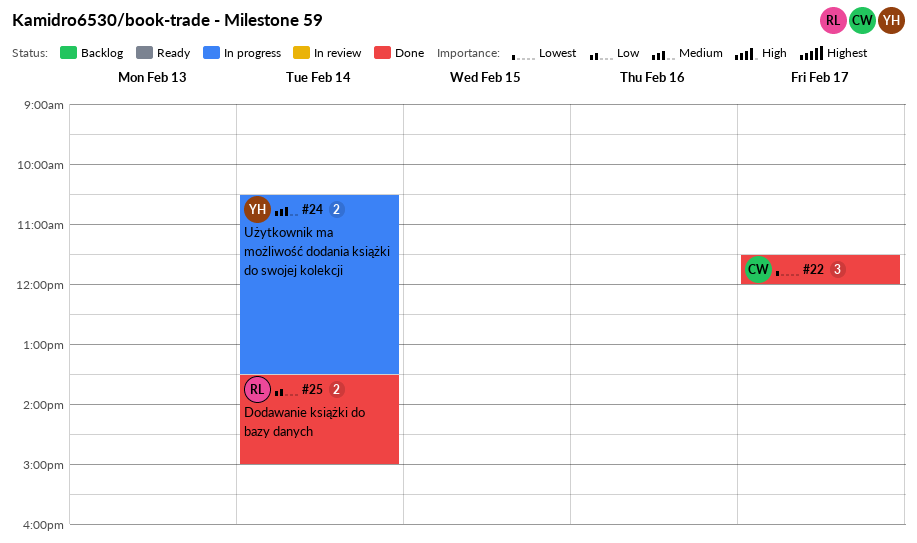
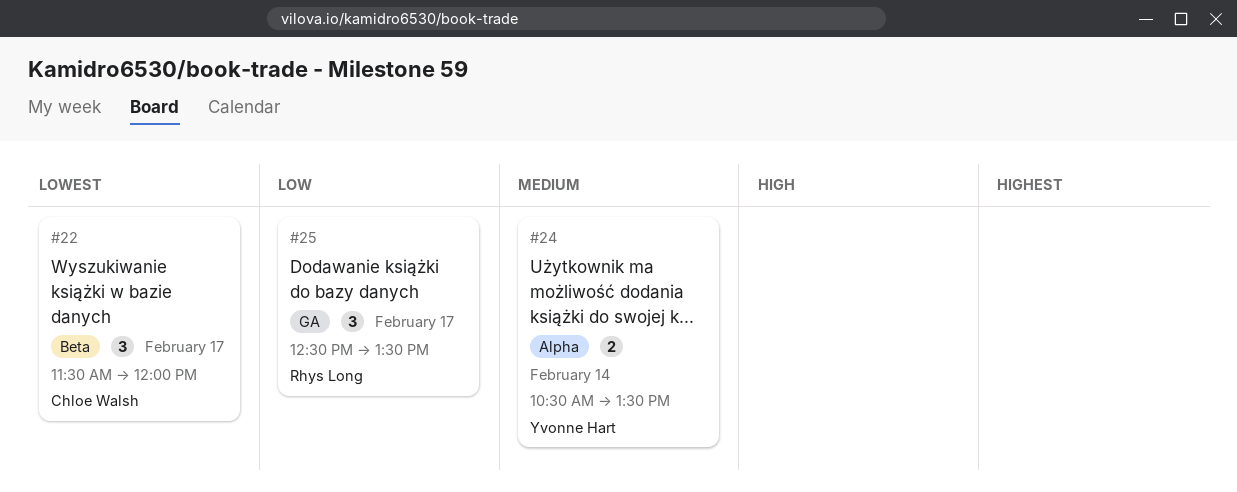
#25, estimate: 2 -> 3
#25, day: Feb 14 -> Feb 17
#25, begins: 13:30 -> 12:30
#25, ends: 15:00 -> 13:30

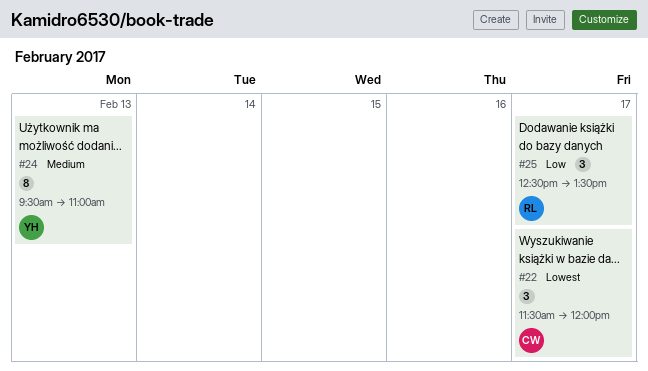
#24, estimate: 2 -> 8
#24, day: Feb 14 -> Feb 13
#24, begins: 10:30 -> 09:30
#24, ends: 13:30 -> 11:00

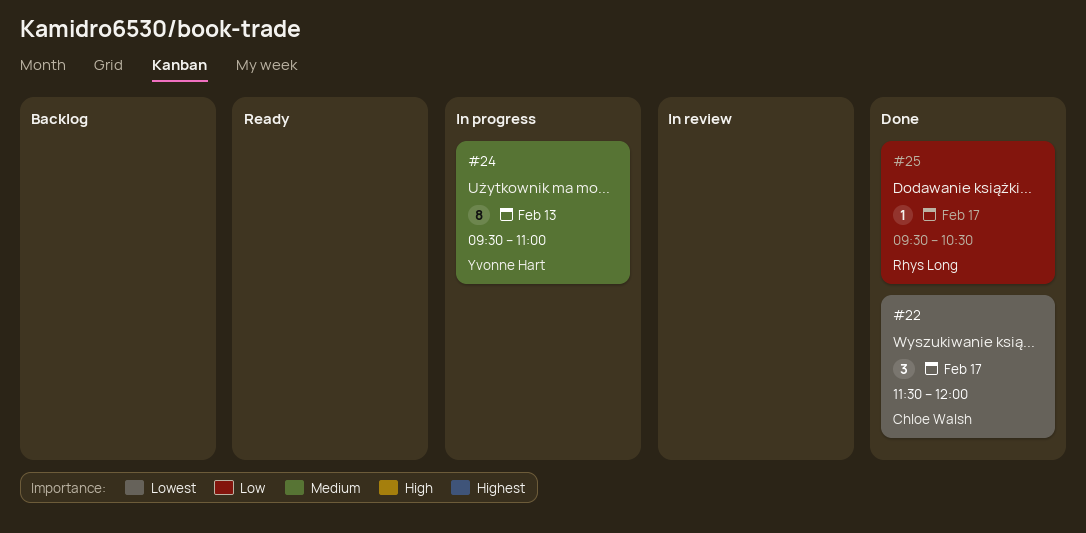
#25, estimate: 3 -> 1
#25, begins: 12:30 -> 09:30
#25, ends: 13:30 -> 10:30

